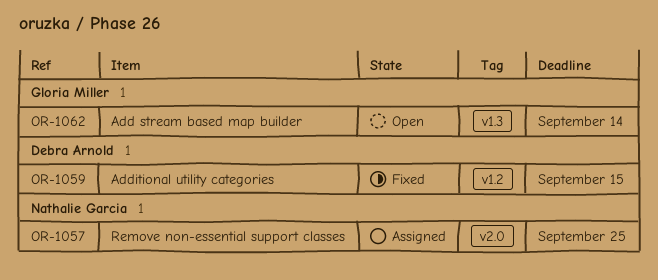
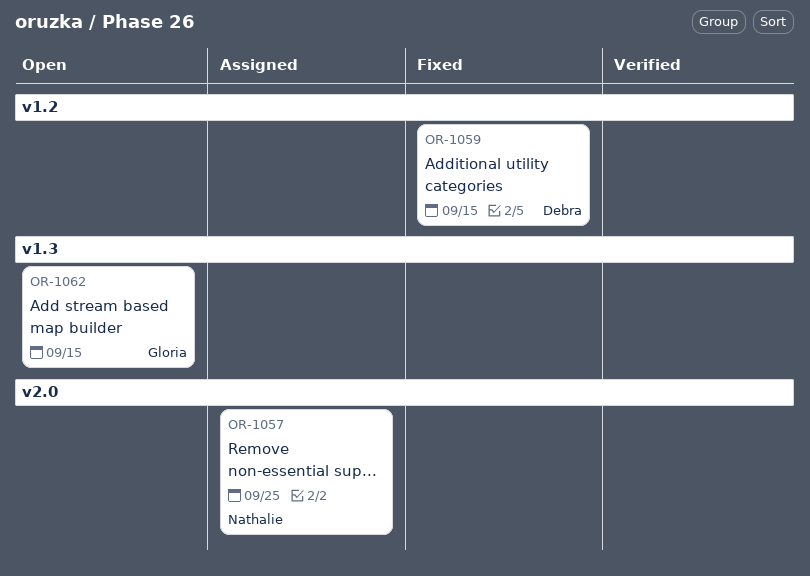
OR-1062, due: Sep 14 -> Sep 15

